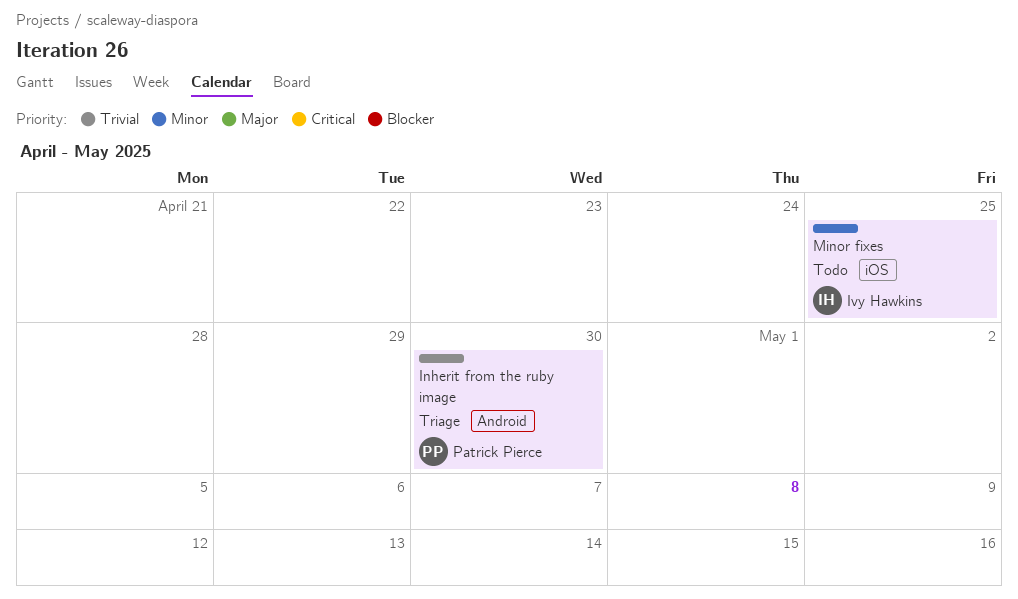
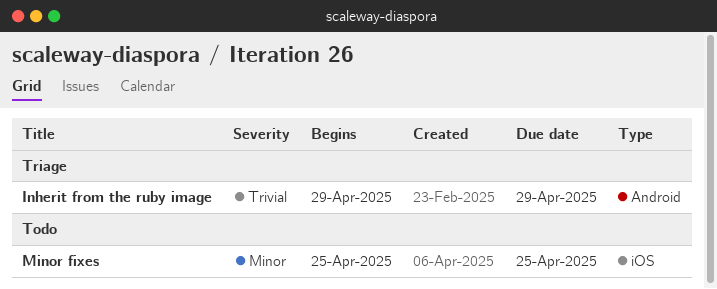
Inherit from the ruby image, due: Apr 30 -> Apr 29

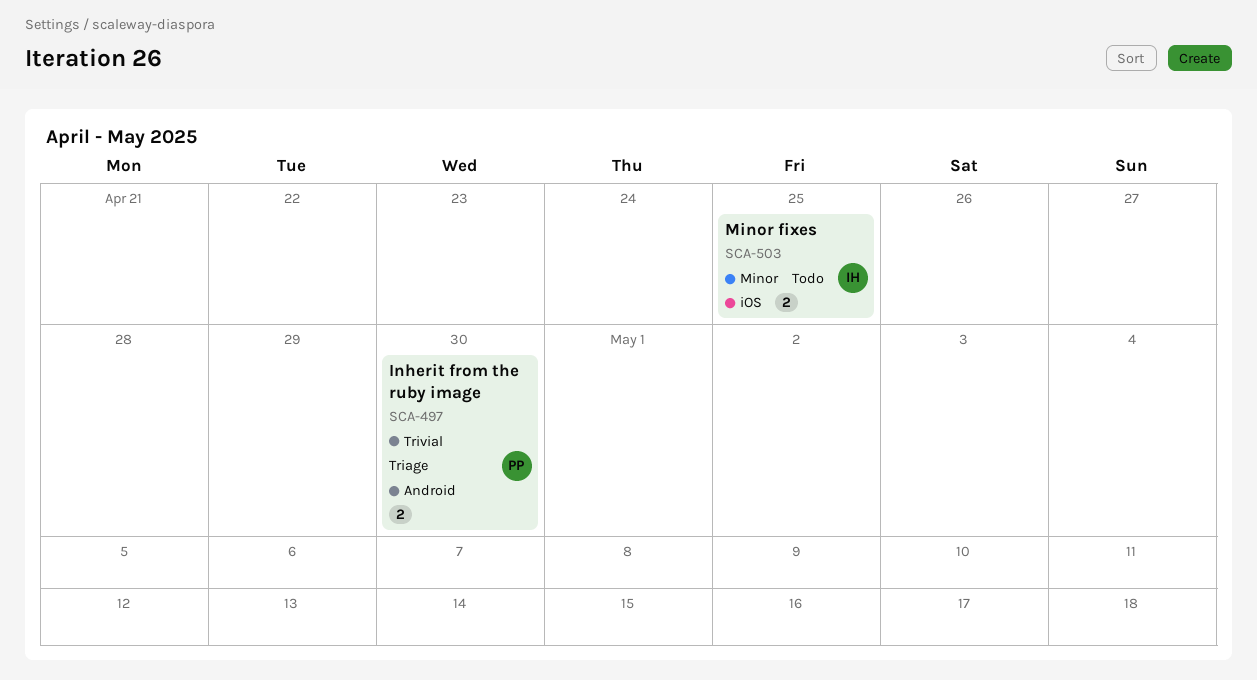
Inherit from the ruby image, due: Apr 29 -> Apr 30

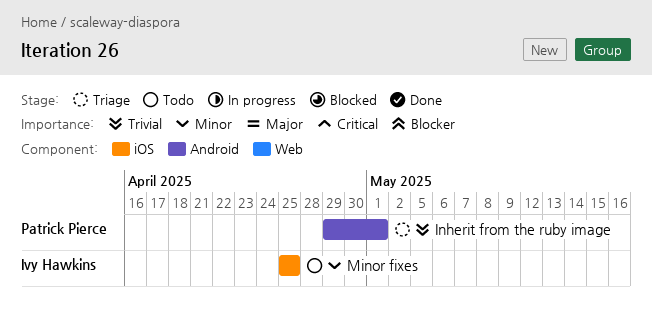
Inherit from the ruby image, due: Apr 30 -> May 1

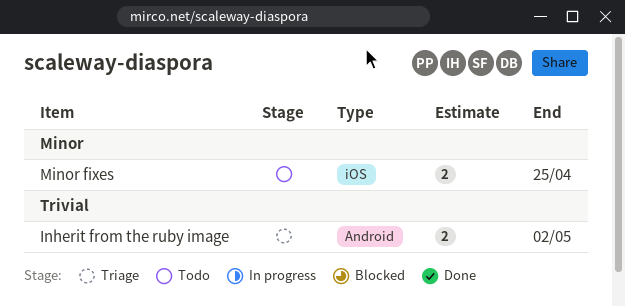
Inherit from the ruby image, due: May 1 -> May 2

